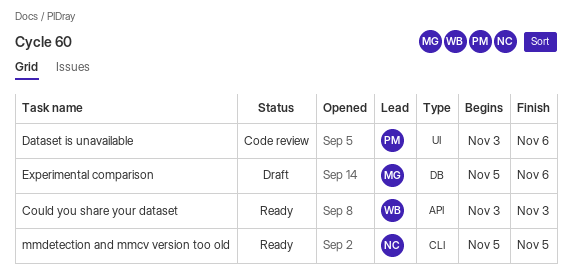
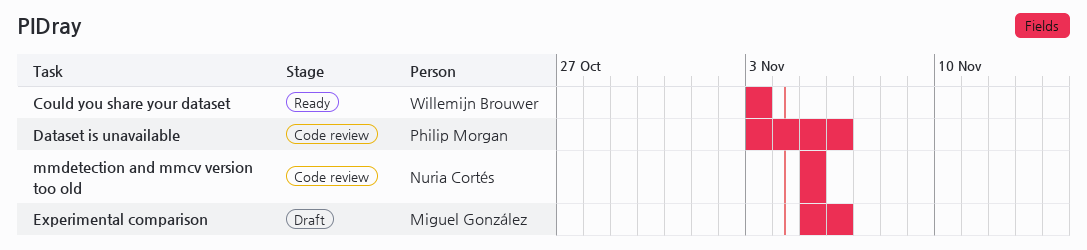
mmdetection and mmcv version too old, status: Ready -> Code review

